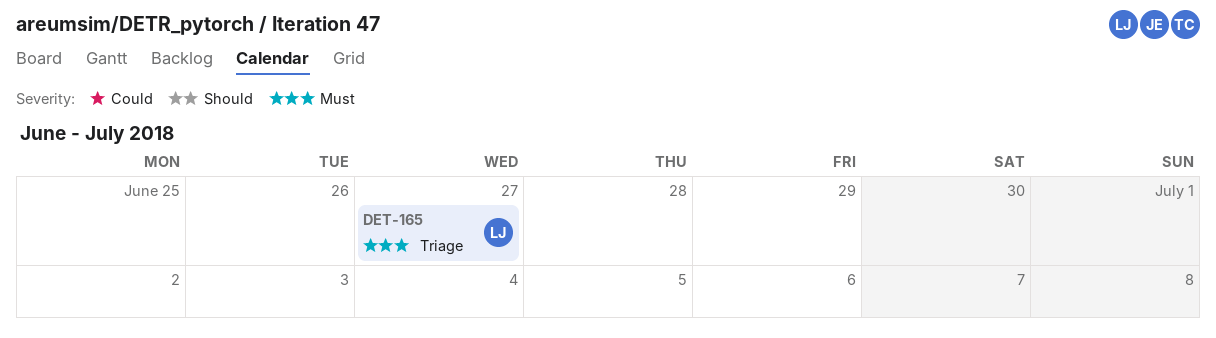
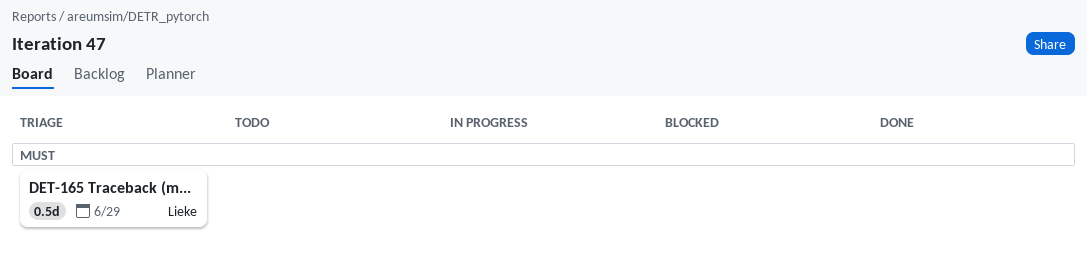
DET-165, due: Jun 27 -> Jun 29

